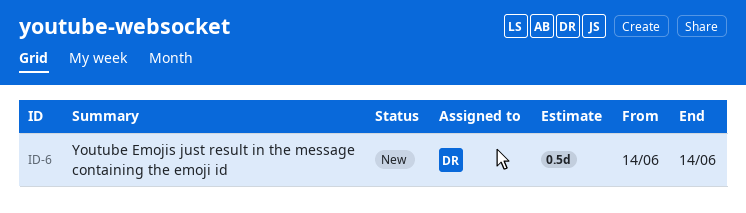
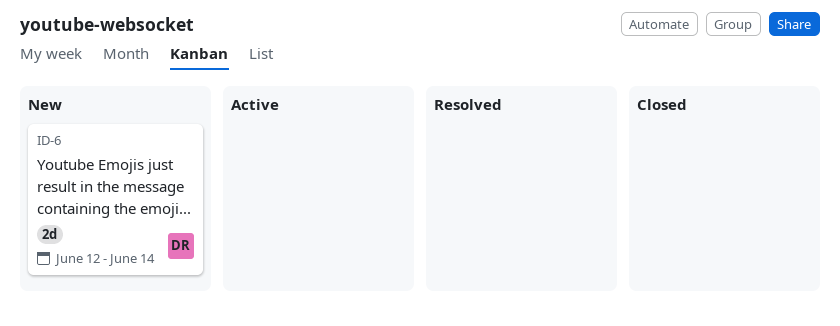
ID-6, estimate: 0.5d -> 2d
ID-6, start: Jun 14 -> Jun 12

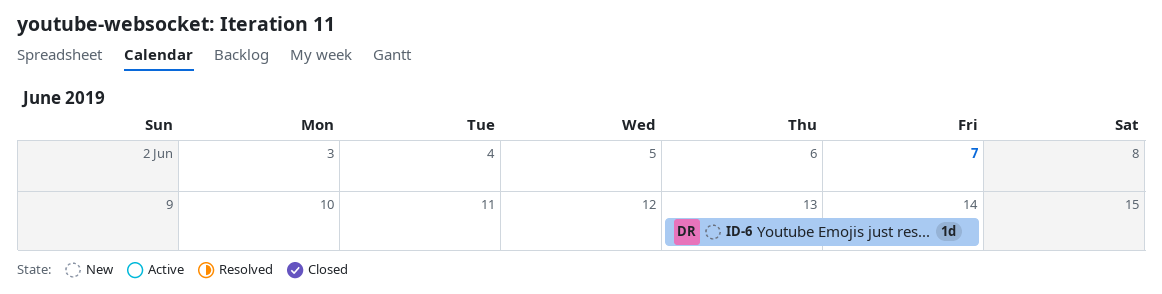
ID-6, estimate: 2d -> 1d
ID-6, start: Jun 12 -> Jun 13

